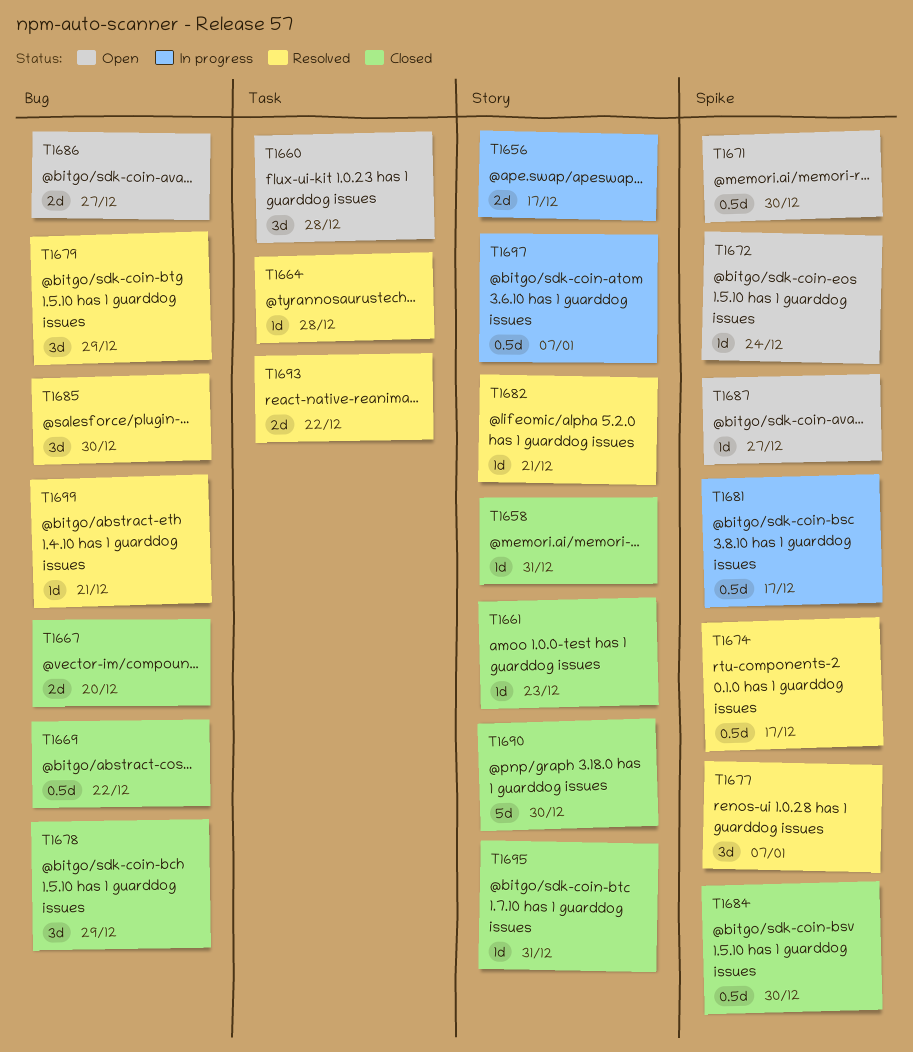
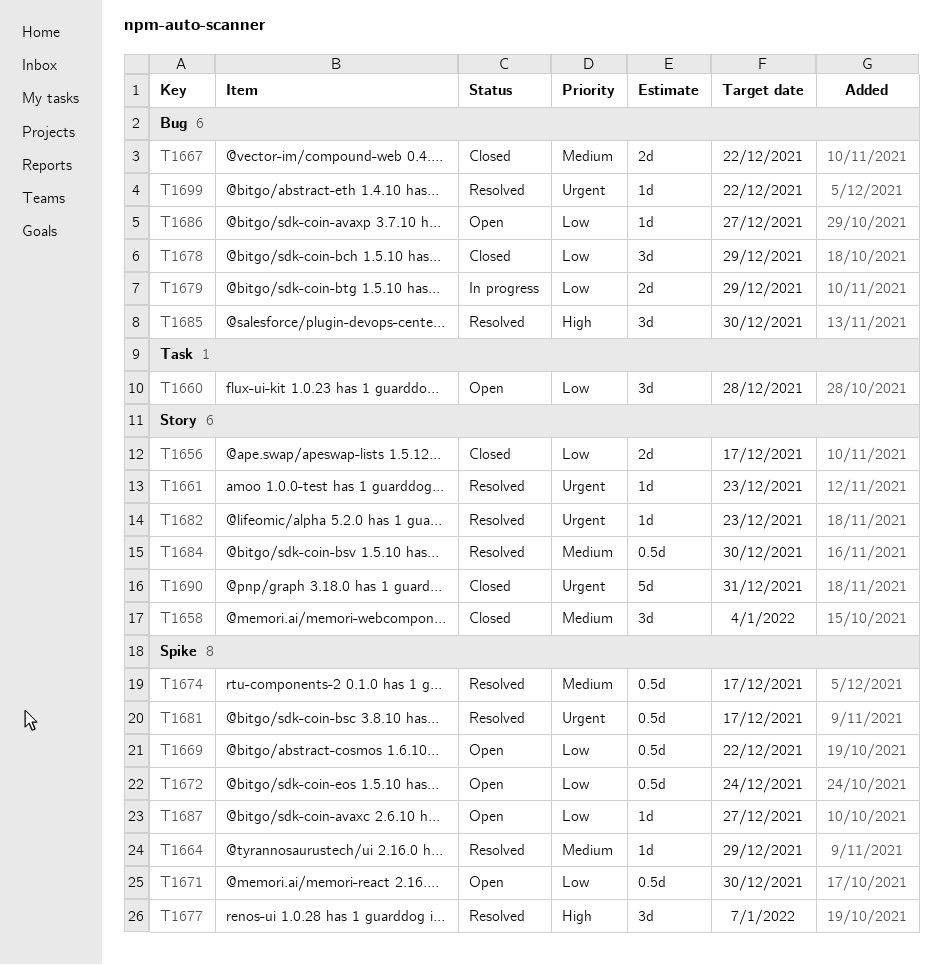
T1656, status: In progress -> Closed
T1658, estimate: 1d -> 3d
T1658, due: Dec 31 -> Jan 4
T1661, status: Closed -> Resolved
T1664, label: Task -> Spike
T1664, due: Dec 28 -> Dec 29
T1667, due: Dec 20 -> Dec 22
T1669, status: Closed -> Open
T1669, label: Bug -> Spike
T1672, estimate: 1d -> 0.5d
T1679, status: Resolved -> In progress
T1679, estimate: 3d -> 2d
T1681, status: In progress -> Resolved
T1682, due: Dec 21 -> Dec 23
T1684, status: Closed -> Resolved
T1684, label: Spike -> Story
T1686, estimate: 2d -> 1d
T1690, due: Dec 30 -> Dec 31
T1693: present -> none
T1695: present -> none
T1697: present -> none
T1699, due: Dec 21 -> Dec 22

